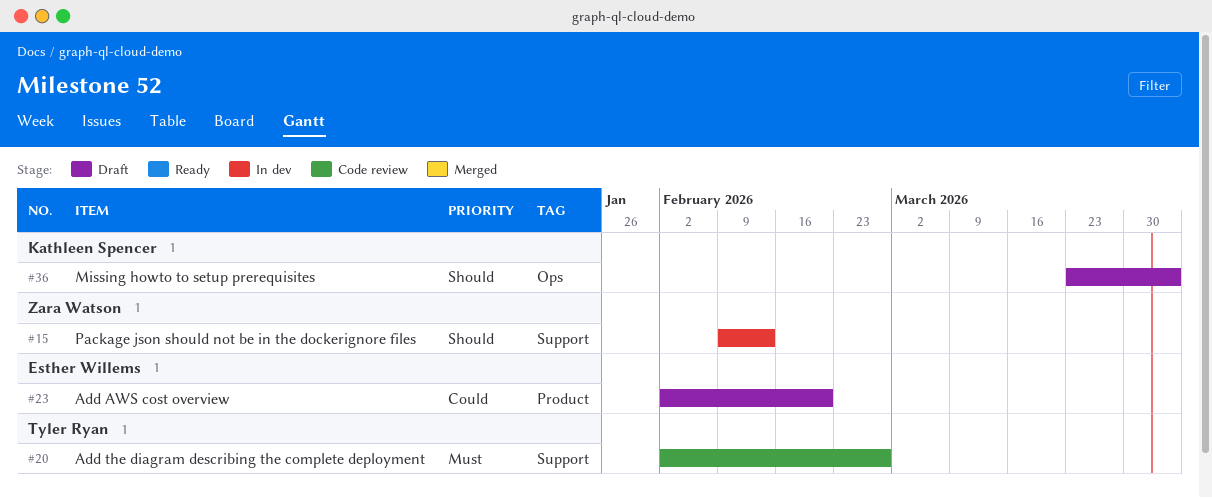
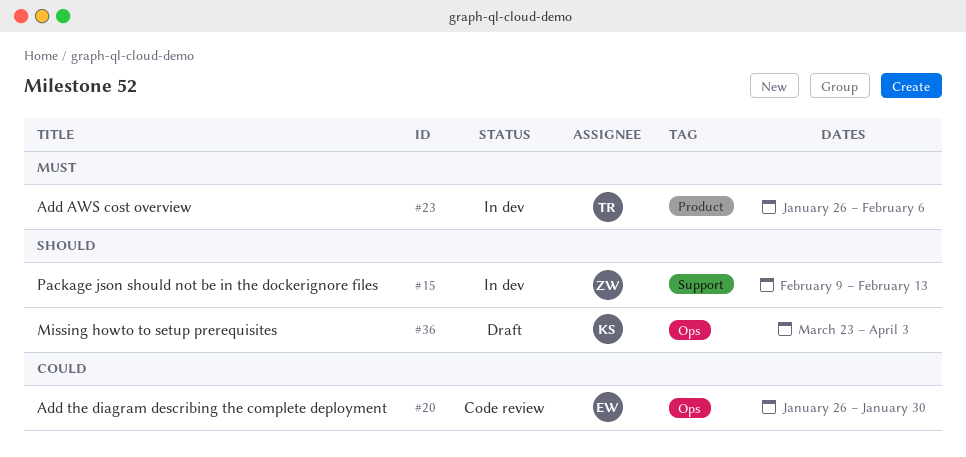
#20, owner: Tyler Ryan -> Esther Willems
#20, priority: Must -> Could
#20, label: Support -> Ops
#20, start: Feb 2 -> Jan 26
#20, due: Feb 27 -> Jan 30
#23, status: Draft -> In dev
#23, owner: Esther Willems -> Tyler Ryan
#23, priority: Could -> Must
#23, start: Feb 2 -> Jan 26
#23, due: Feb 20 -> Feb 6

